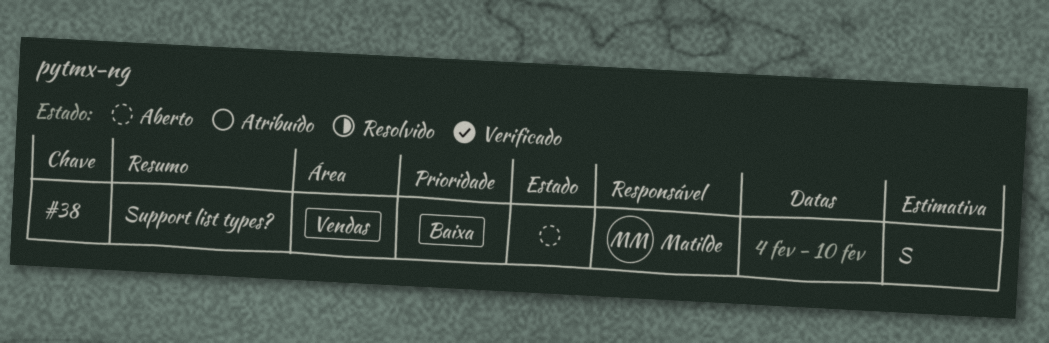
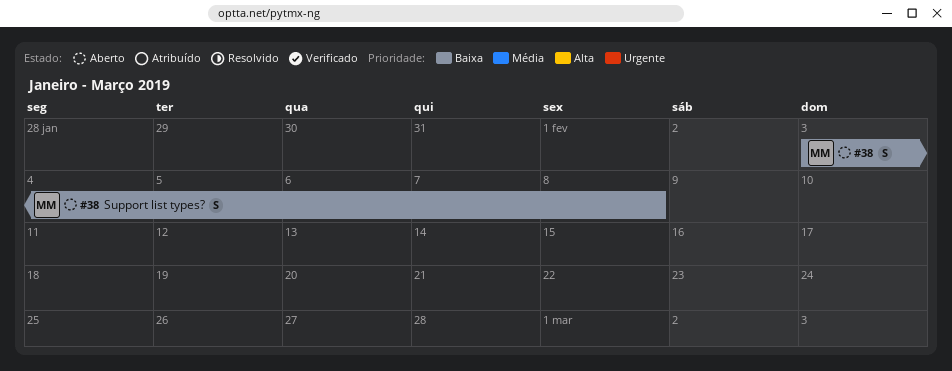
#38, start: Feb 4 -> Feb 3
#38, due: Feb 10 -> Feb 8

